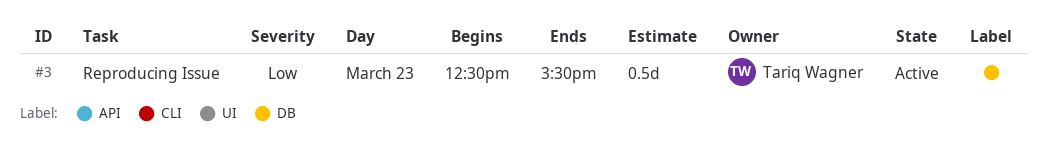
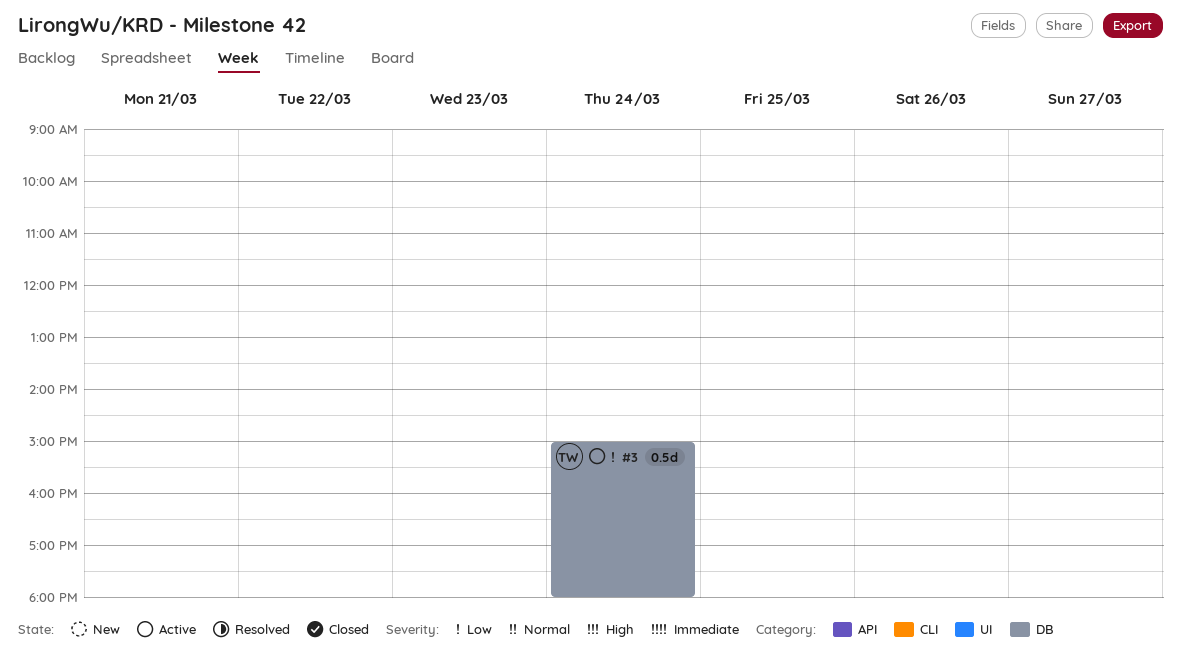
#3, day: Mar 23 -> Mar 24
#3, begins: 12:30 -> 15:00
#3, ends: 15:30 -> 18:00

